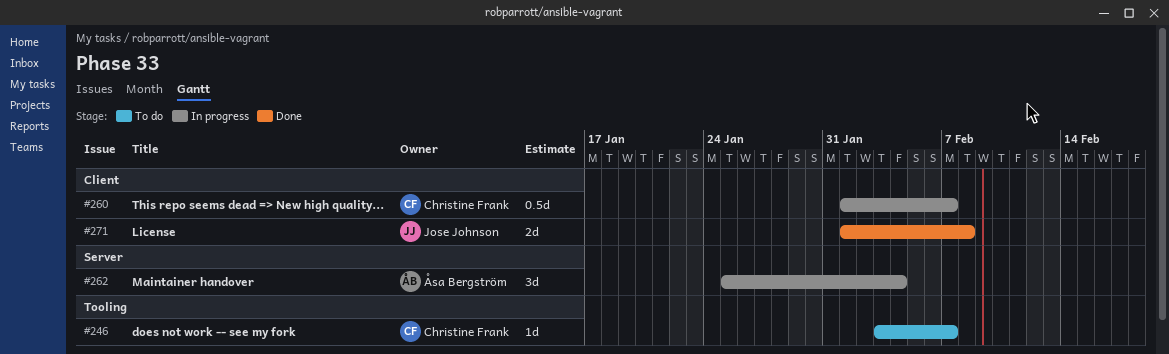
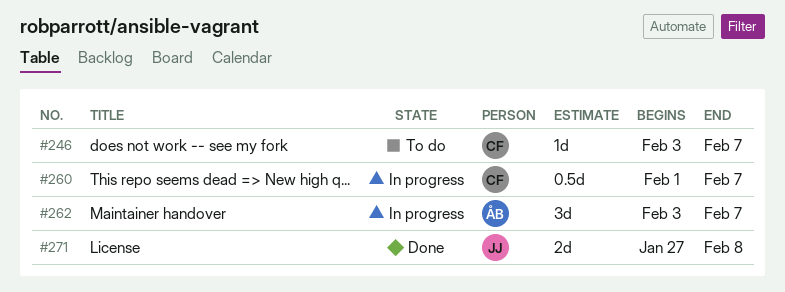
#262, start: Jan 25 -> Feb 3
#262, due: Feb 4 -> Feb 7
#271, start: Feb 1 -> Jan 27

